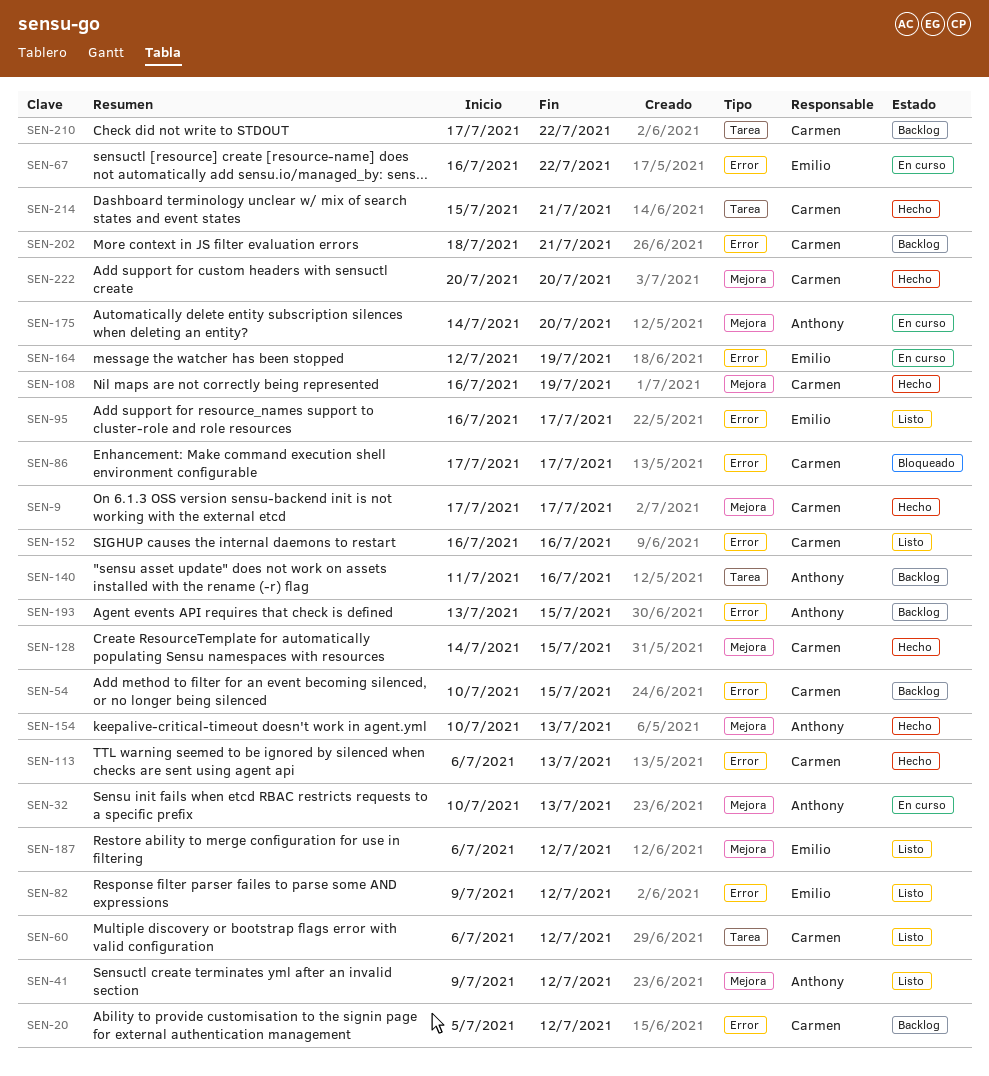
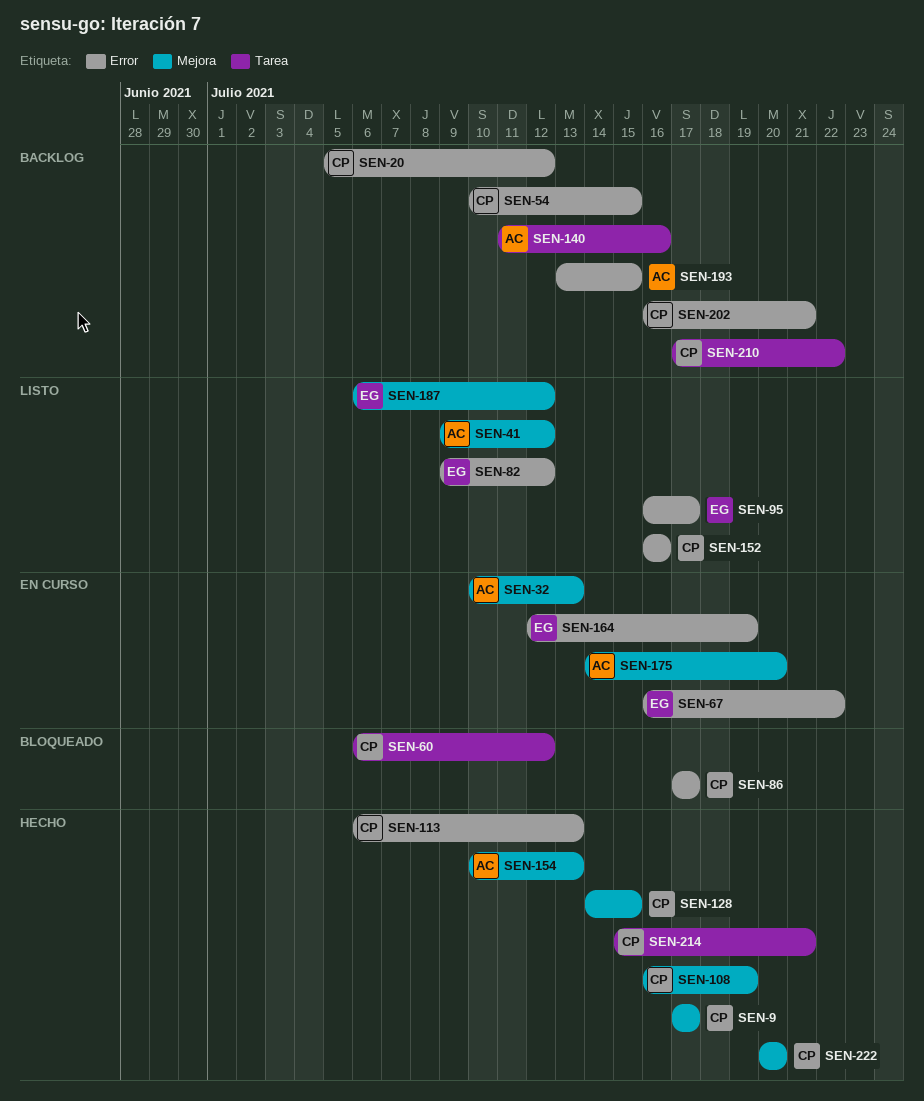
SEN-60, status: Listo -> Bloqueado
SEN-202, start: Jul 18 -> Jul 16

